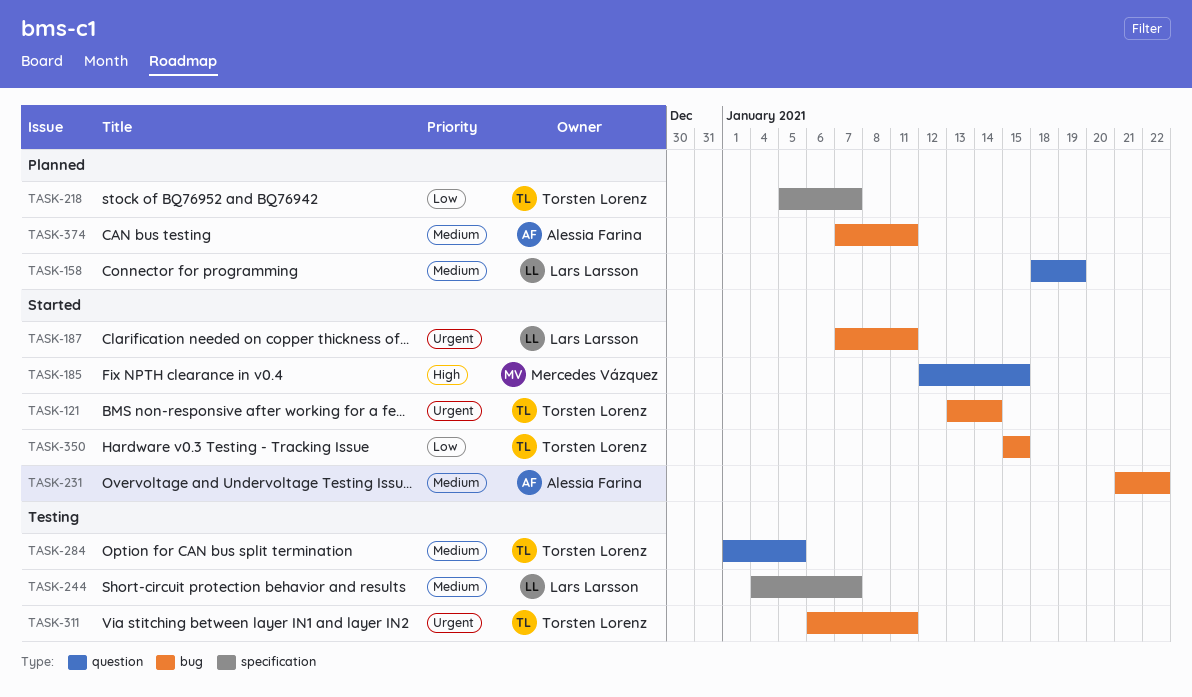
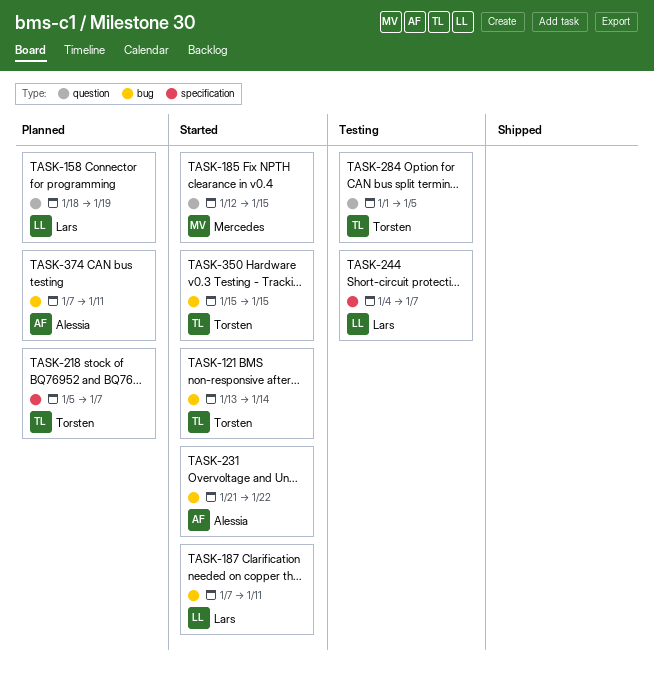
TASK-311: present -> none

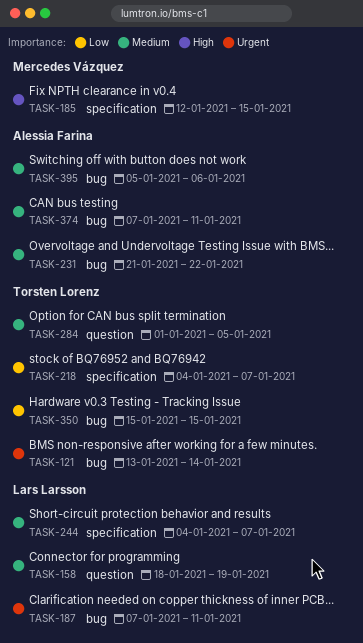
TASK-185, label: question -> specification
TASK-218, start: Jan 5 -> Jan 4
TASK-395: none -> present

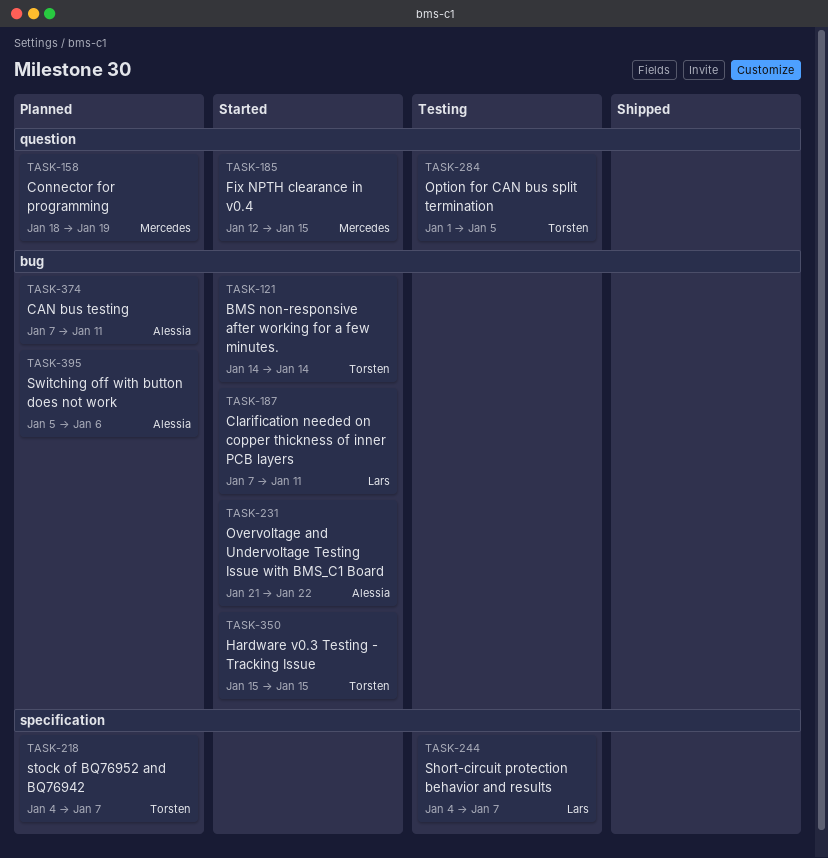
TASK-121, start: Jan 13 -> Jan 14
TASK-158, owner: Lars Larsson -> Mercedes Vázquez
TASK-185, label: specification -> question

